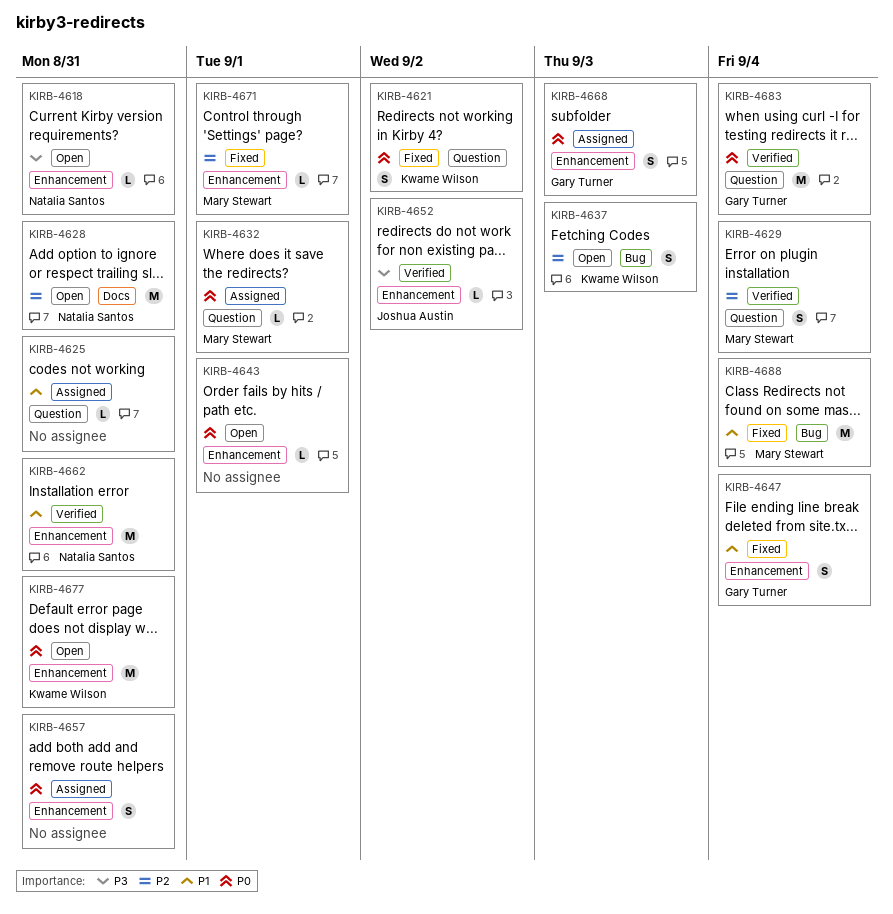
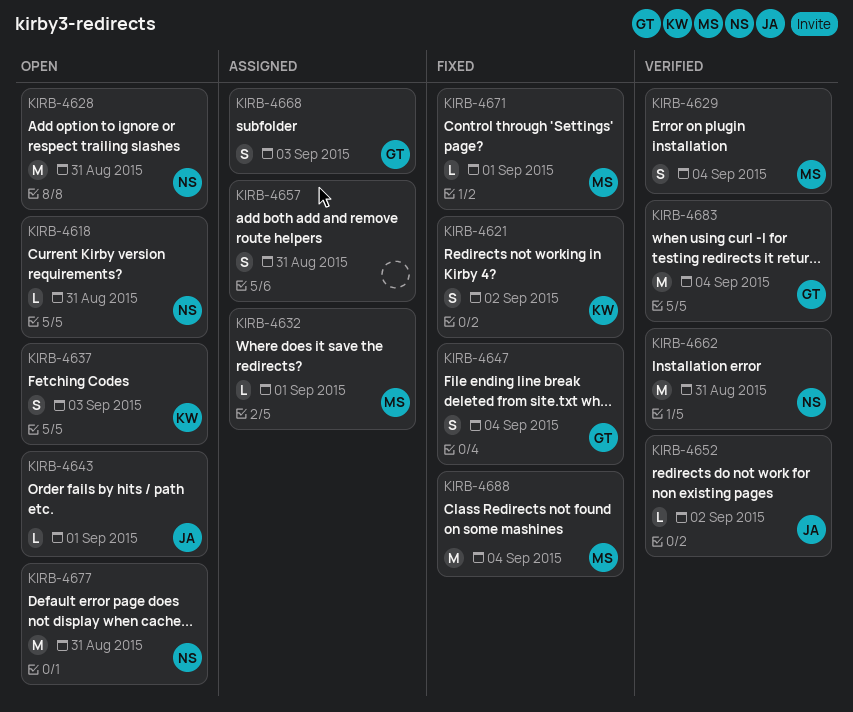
KIRB-4625: present -> none
KIRB-4643, owner: none -> Joshua Austin
KIRB-4677, owner: Kwame Wilson -> Natalia Santos

